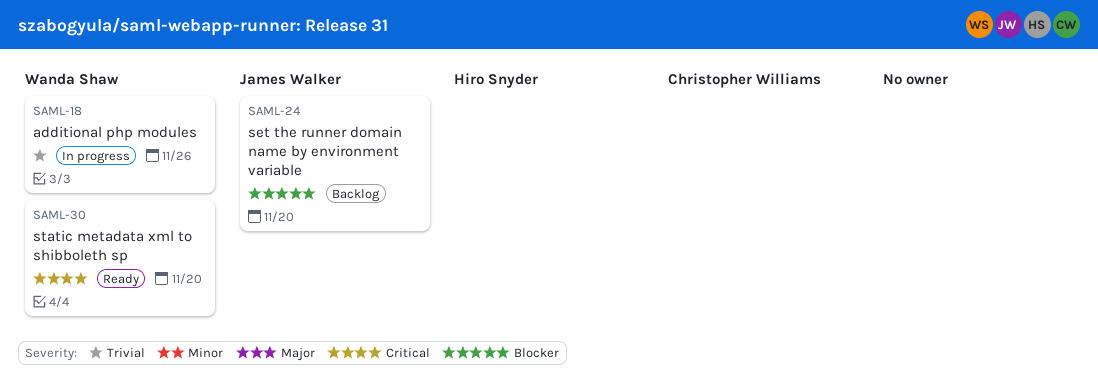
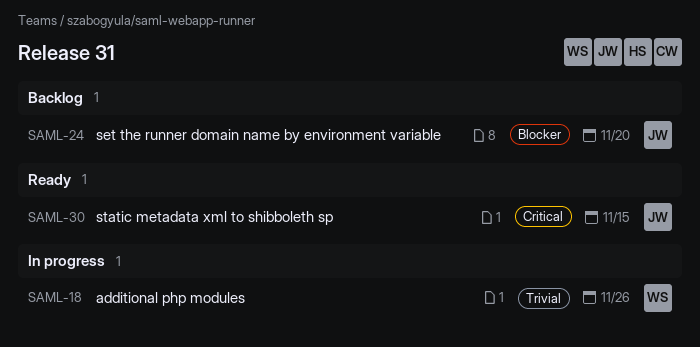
SAML-30, owner: Wanda Shaw -> James Walker
SAML-30, due: Nov 20 -> Nov 15

